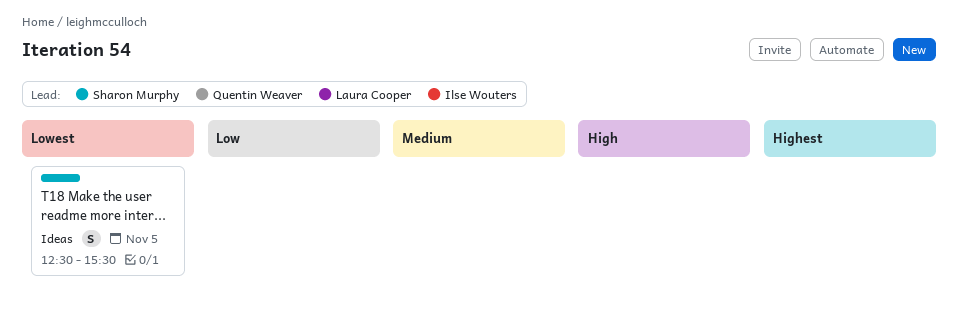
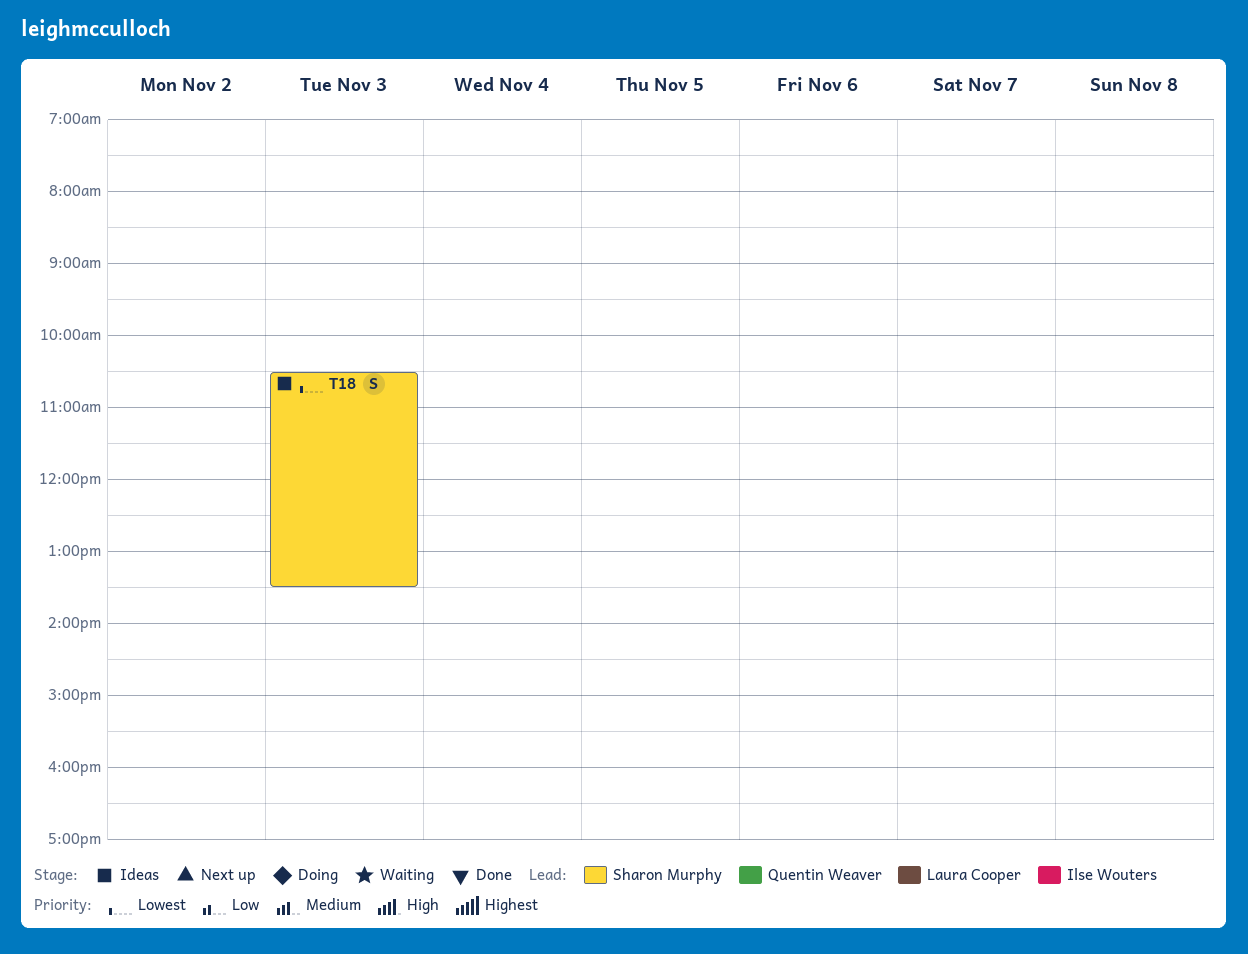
T18, day: Nov 5 -> Nov 3
T18, begins: 12:30 -> 10:30
T18, ends: 15:30 -> 13:30

